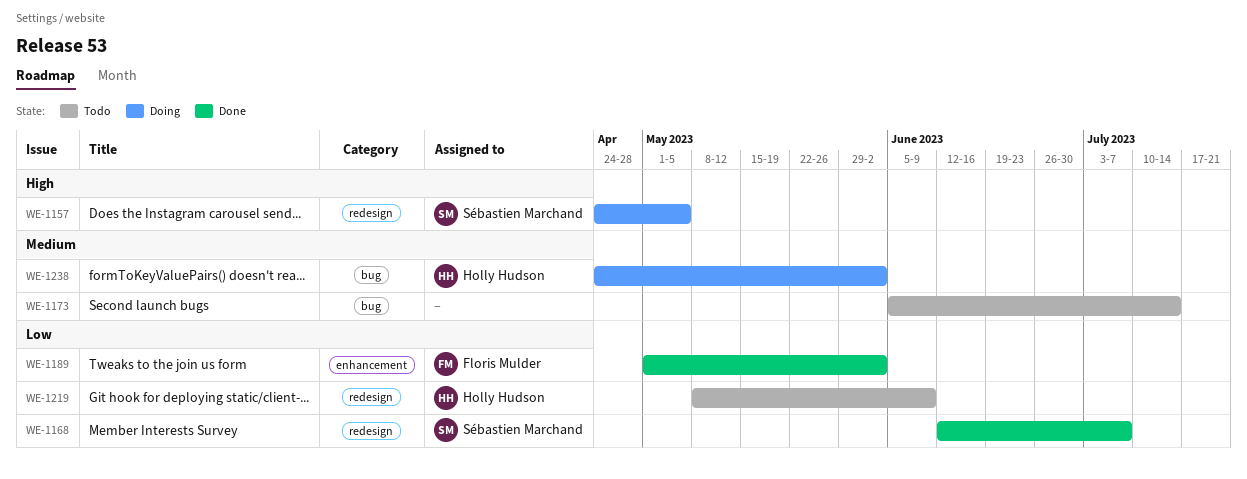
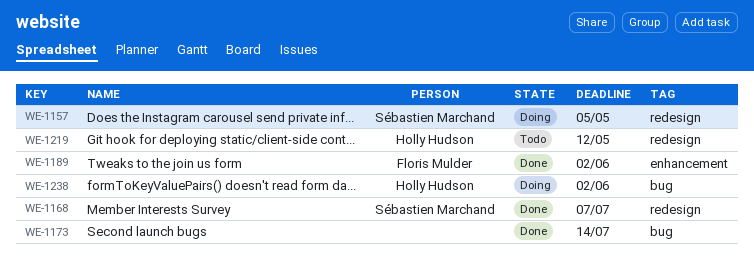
WE-1173, status: Todo -> Done
WE-1219, due: Jun 9 -> May 12

